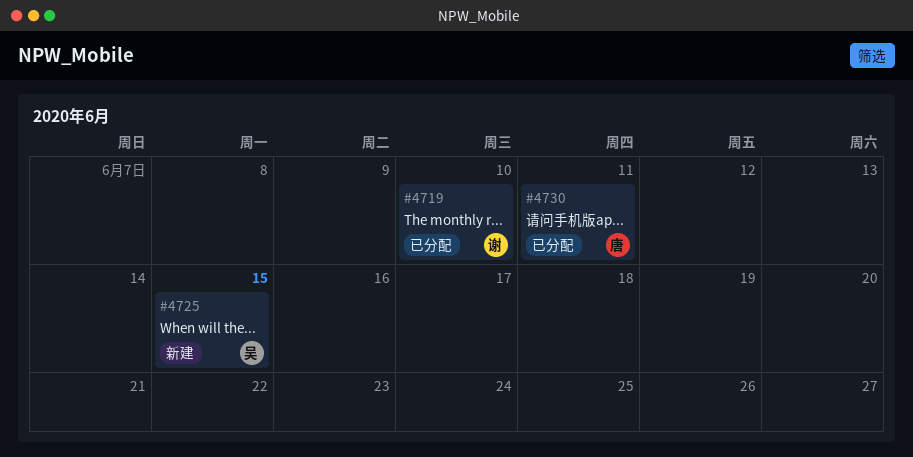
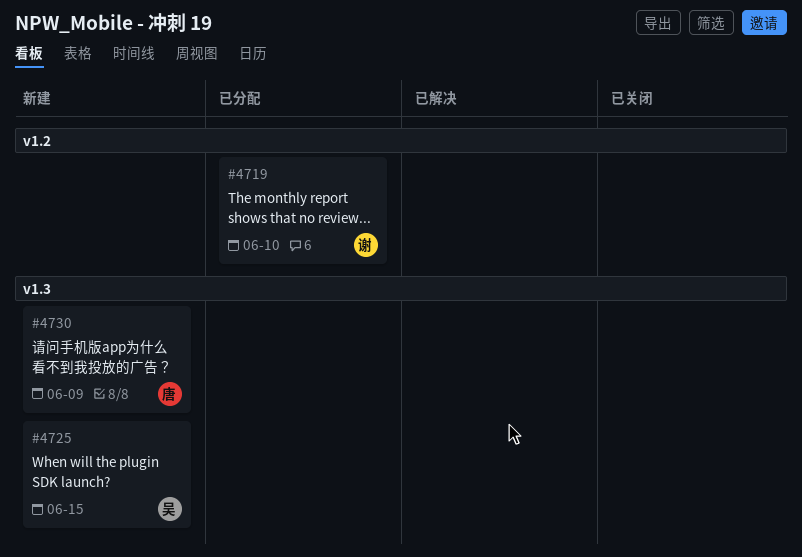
#4730, status: 已分配 -> 新建
#4730, due: Jun 11 -> Jun 9

